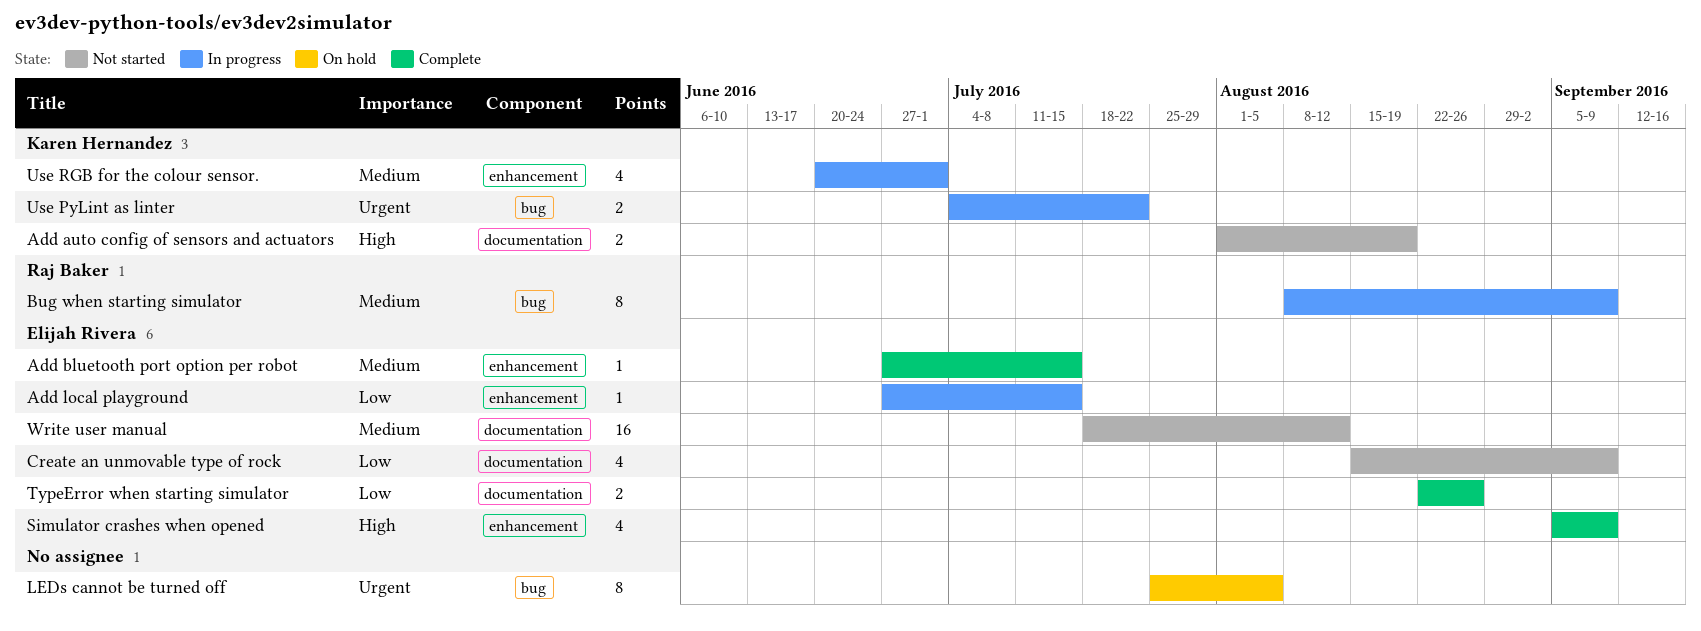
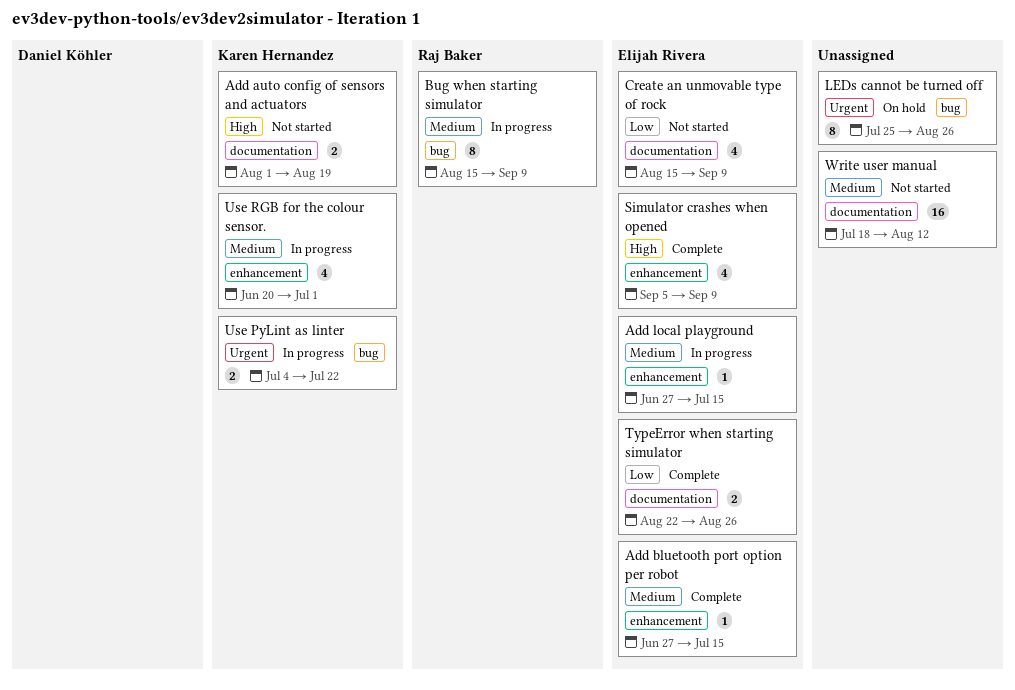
Add local playground, priority: Low -> Medium
Bug when starting simulator, start: Aug 8 -> Aug 15
LEDs cannot be turned off, due: Aug 5 -> Aug 26
Write user manual, owner: Elijah Rivera -> none

